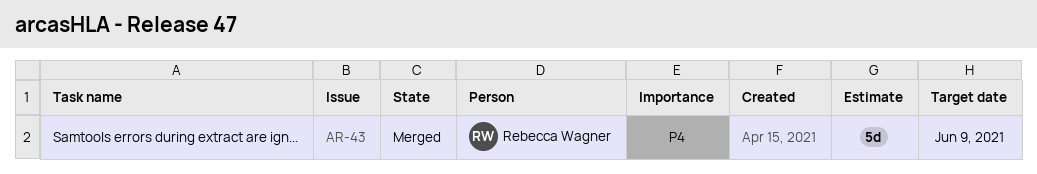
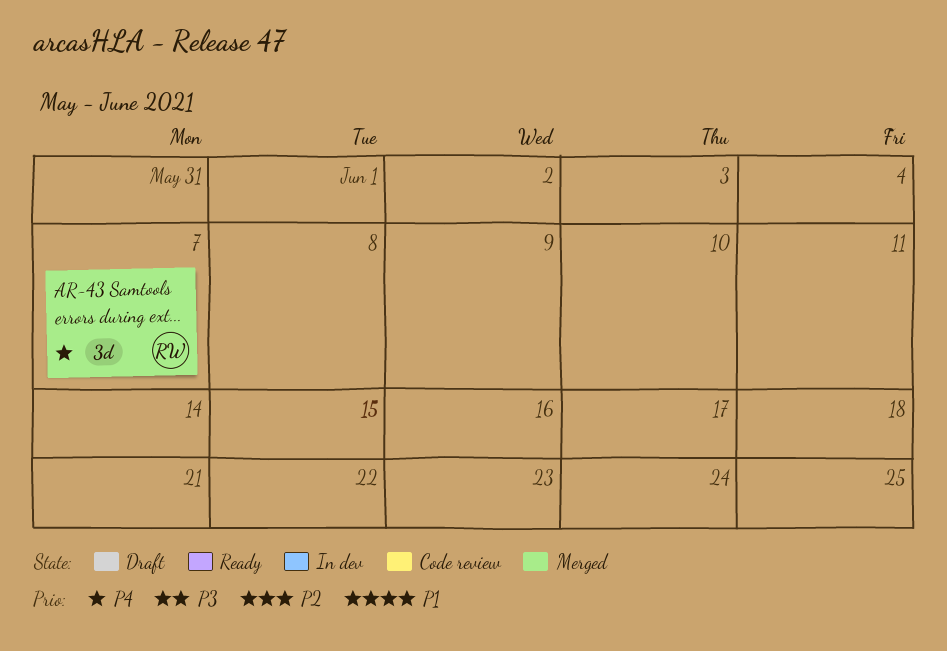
AR-43, estimate: 5d -> 3d
AR-43, due: Jun 9 -> Jun 7

